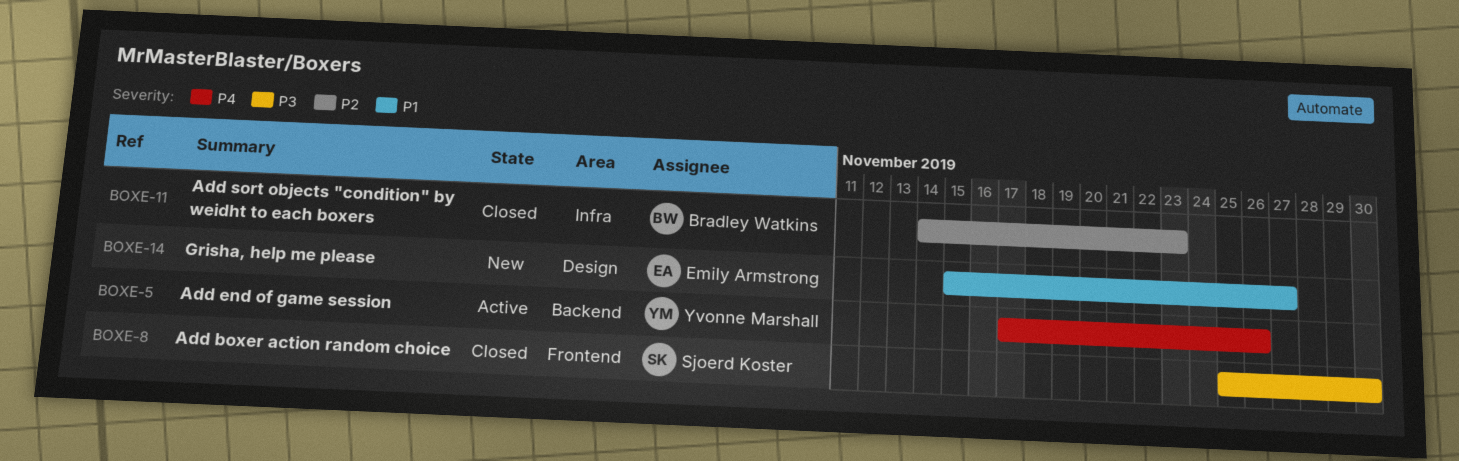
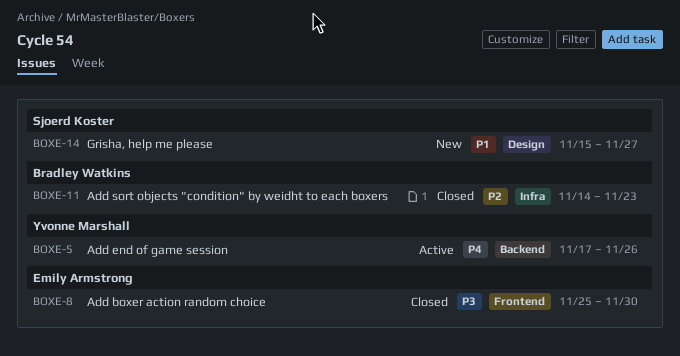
BOXE-8, owner: Sjoerd Koster -> Emily Armstrong
BOXE-14, owner: Emily Armstrong -> Sjoerd Koster

